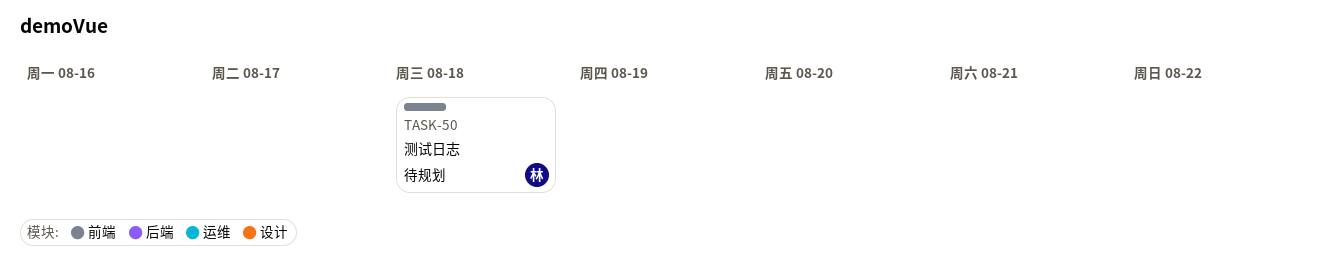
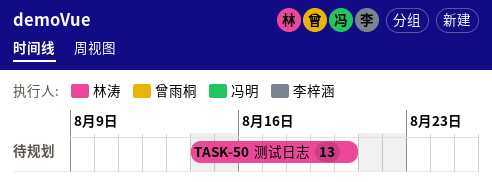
TASK-50, due: Aug 18 -> Aug 20

